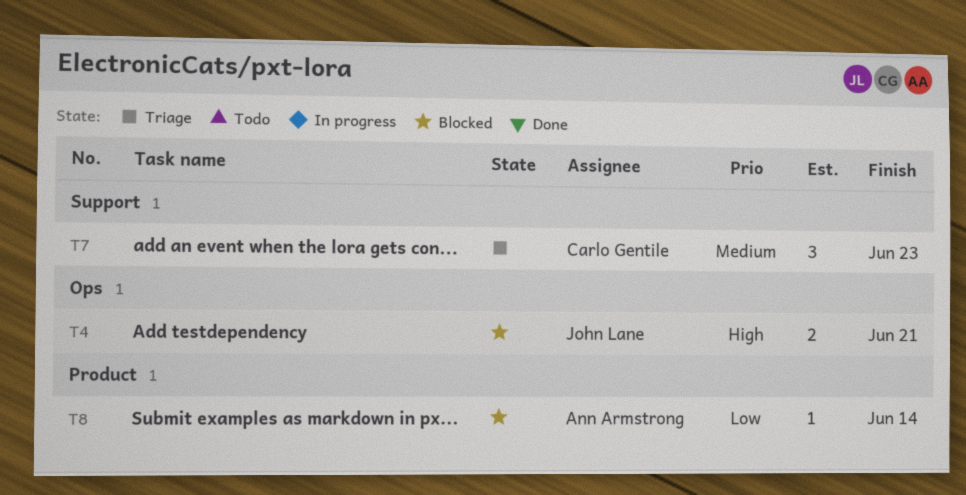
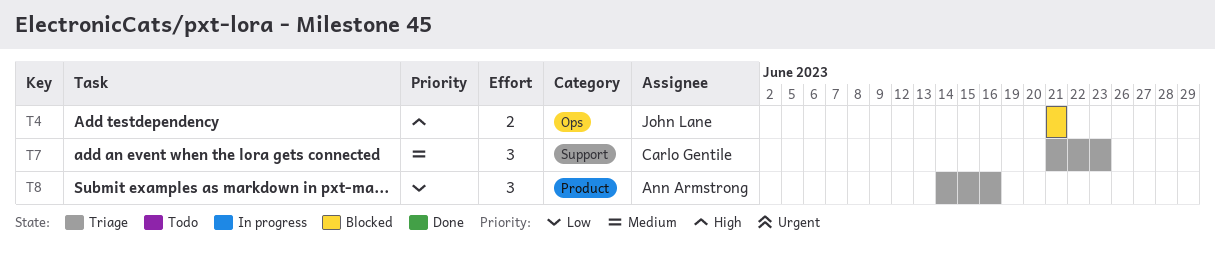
T8, status: Blocked -> Triage
T8, estimate: 1 -> 3
T8, due: Jun 14 -> Jun 16

